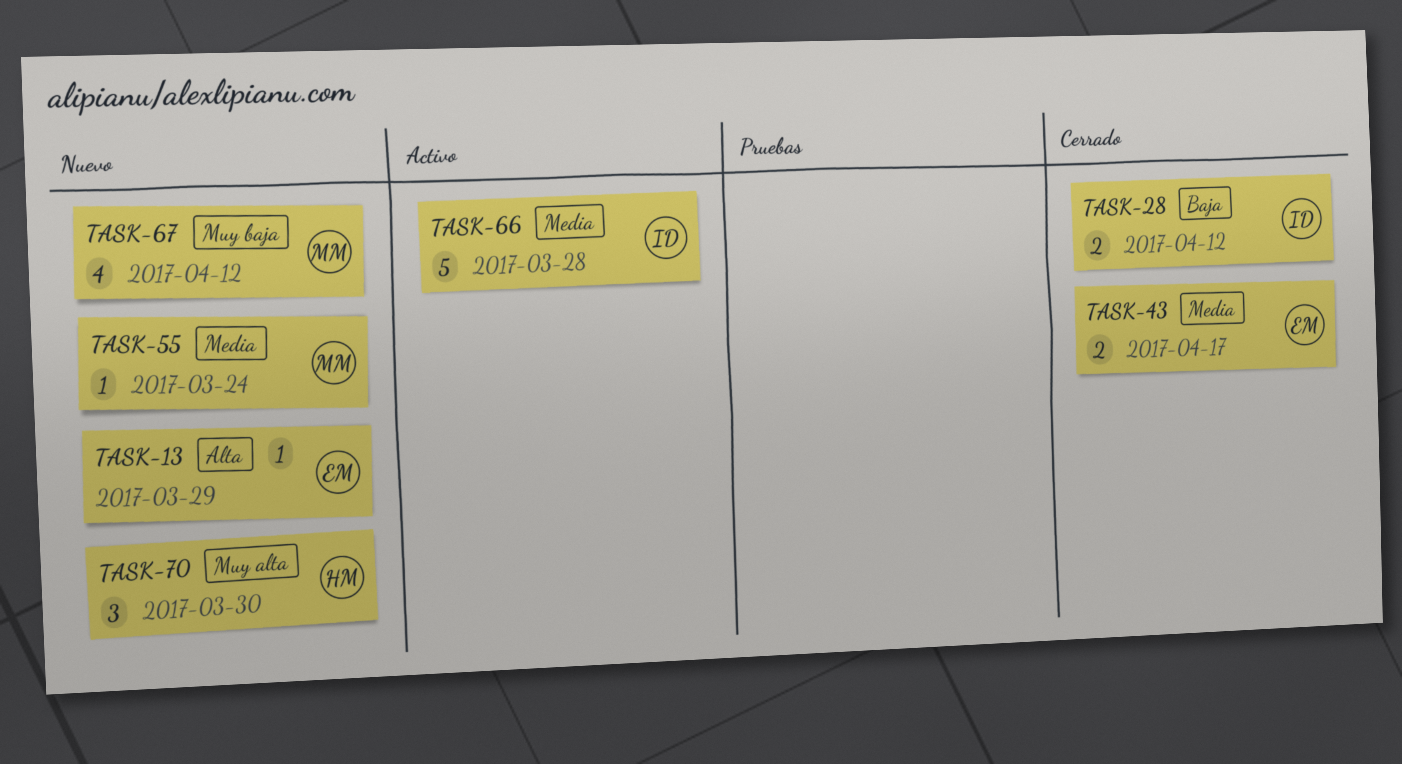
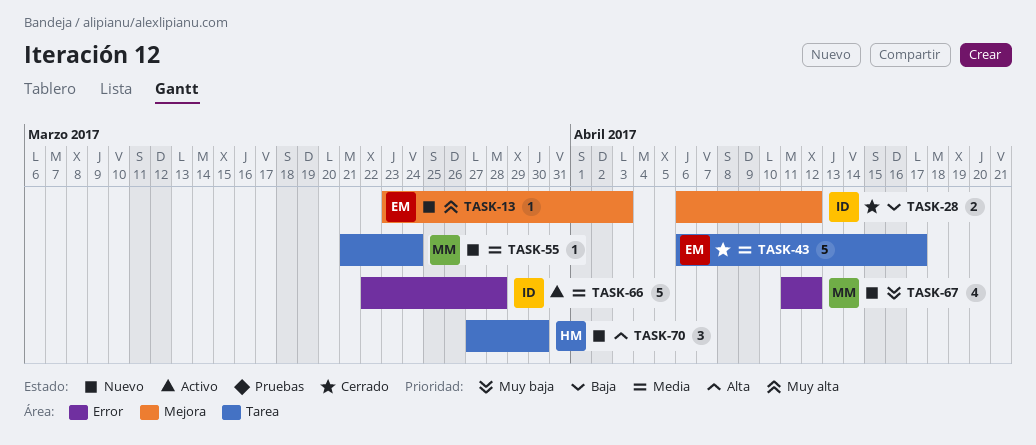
TASK-13, priority: Alta -> Muy alta
TASK-13, due: Mar 29 -> Apr 3
TASK-43, estimate: 2 -> 5
TASK-70, priority: Muy alta -> Alta

